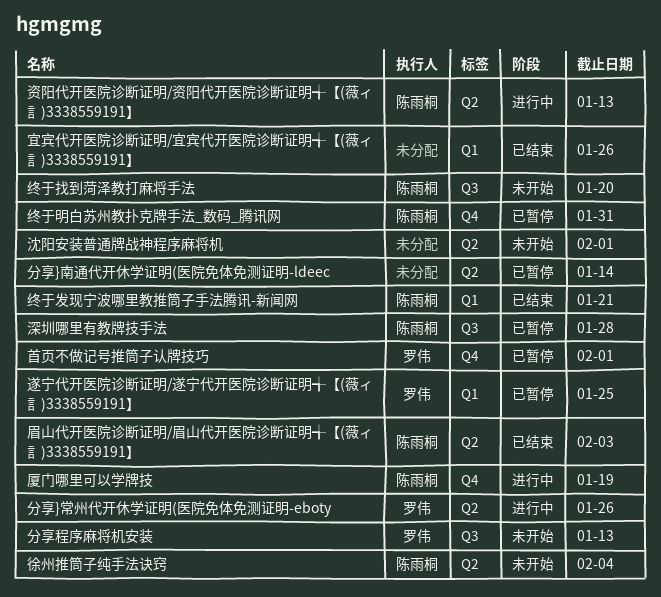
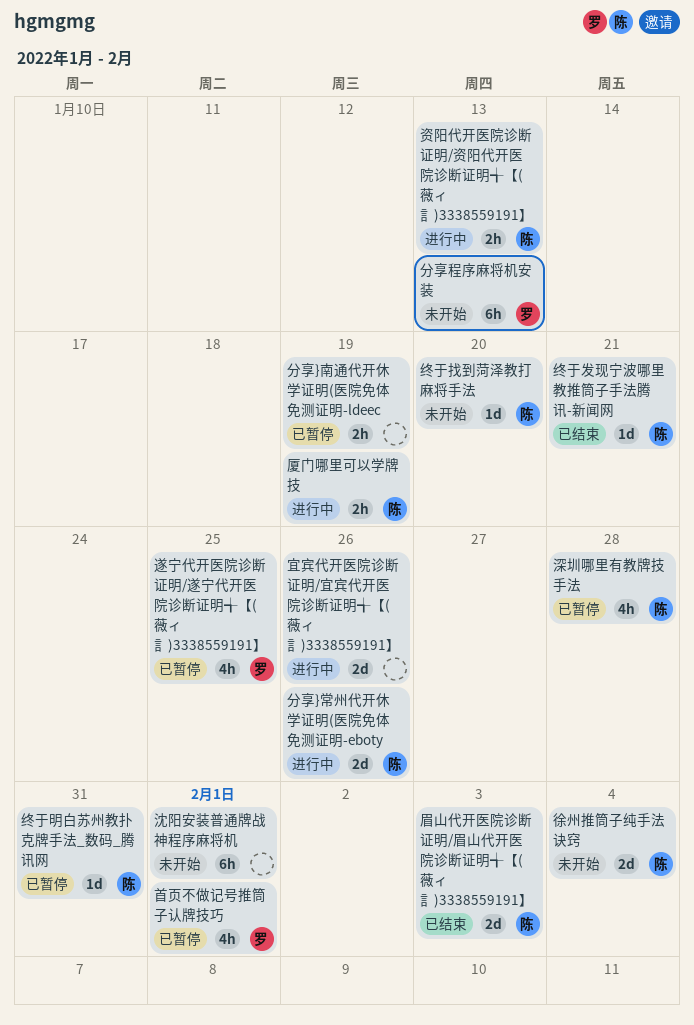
分享}南通代开休学证明(医院免体免测证明-ldeec, due: Jan 14 -> Jan 19
分享}常州代开休学证明(医院免体免测证明-eboty, owner: 罗伟 -> 陈雨桐
宜宾代开医院诊断证明/宜宾代开医院诊断证明╅【(薇ィ訁)3338559191】, status: 已结束 -> 进行中

